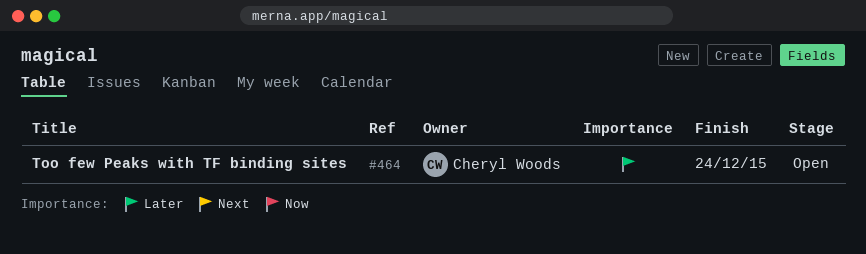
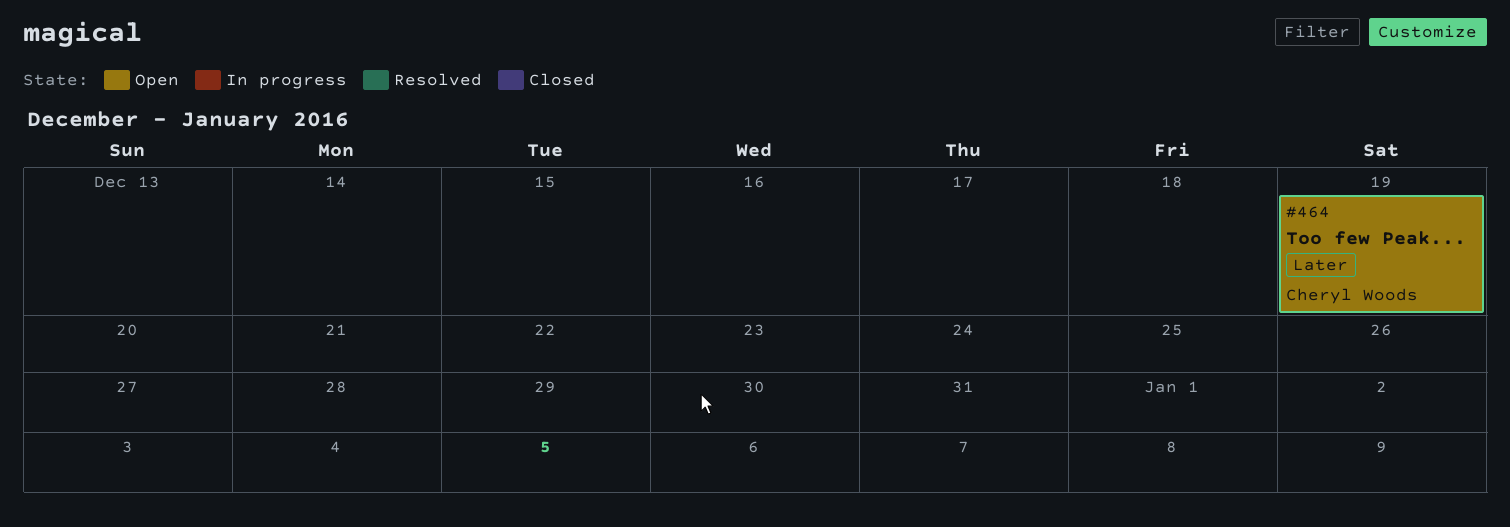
#464, due: Dec 24 -> Dec 19

